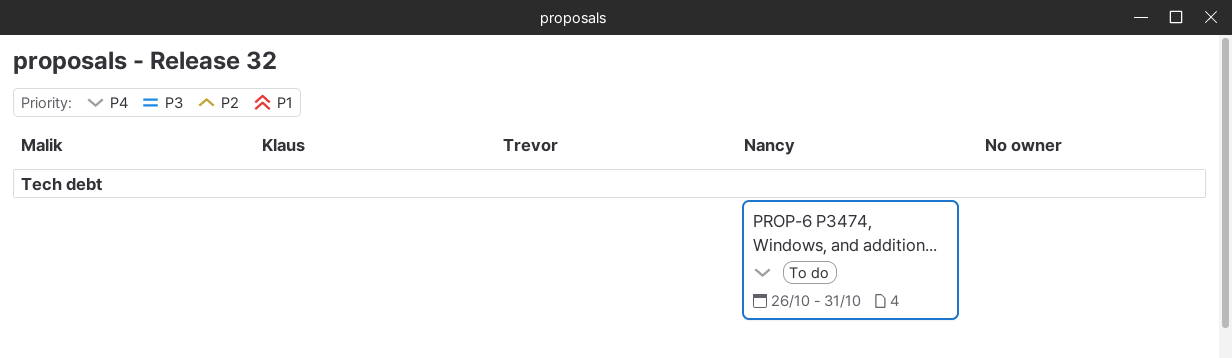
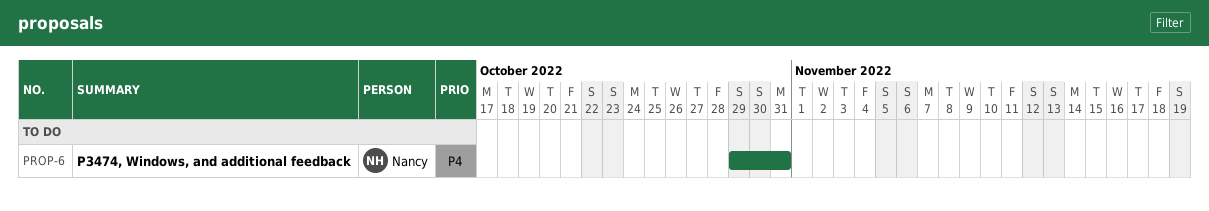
PROP-6, start: Oct 26 -> Oct 29

